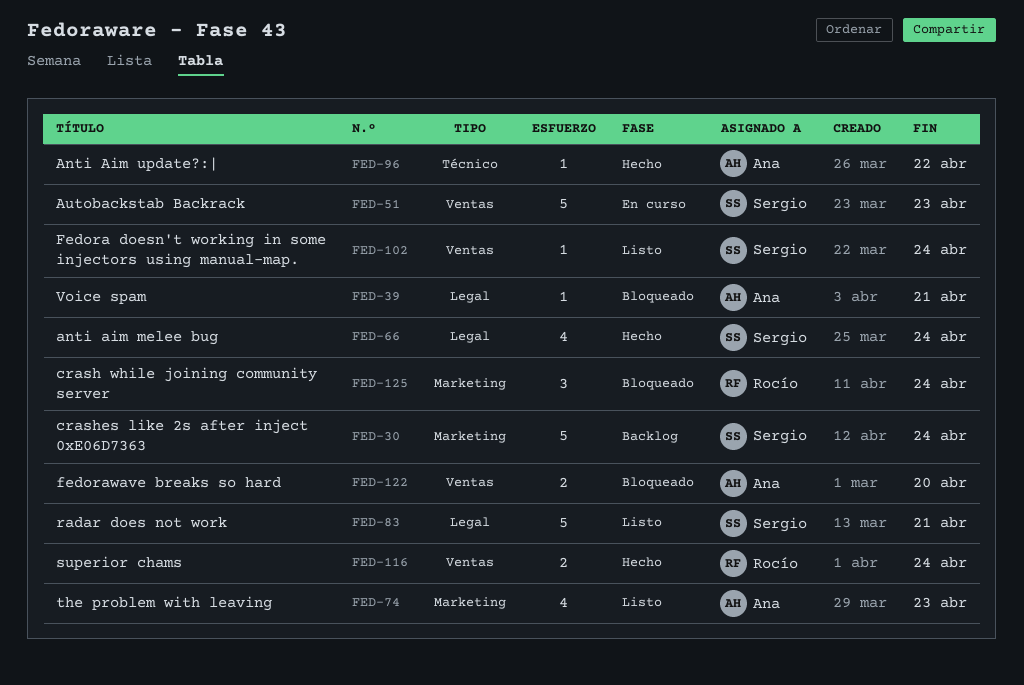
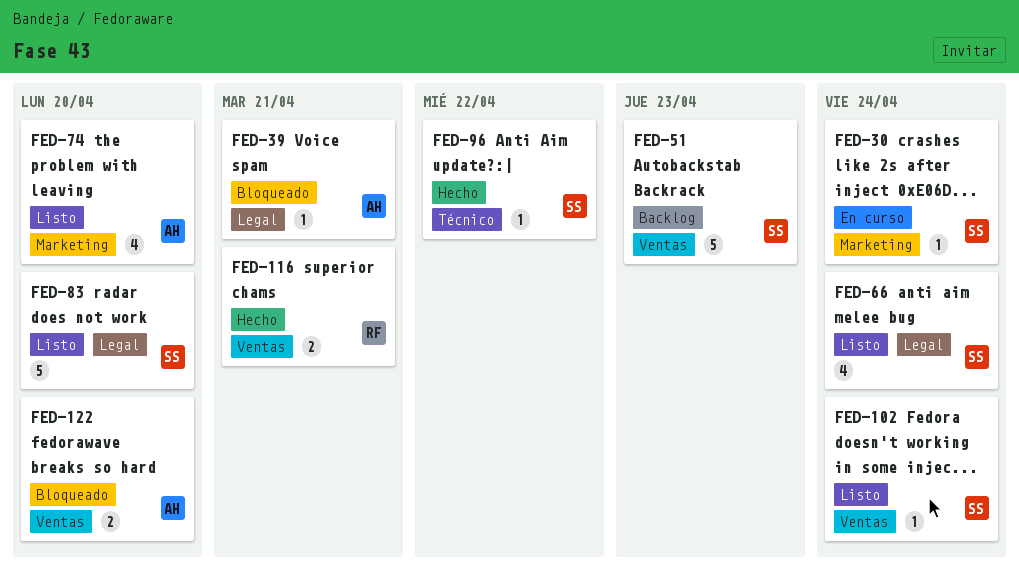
FED-30, status: Backlog -> En curso
FED-30, estimate: 5 -> 1
FED-51, status: En curso -> Backlog
FED-66, status: Hecho -> Listo
FED-74, due: Apr 23 -> Apr 20
FED-83, due: Apr 21 -> Apr 20
FED-96, owner: Ana -> Sergio
FED-116, due: Apr 24 -> Apr 21
FED-125: present -> none

